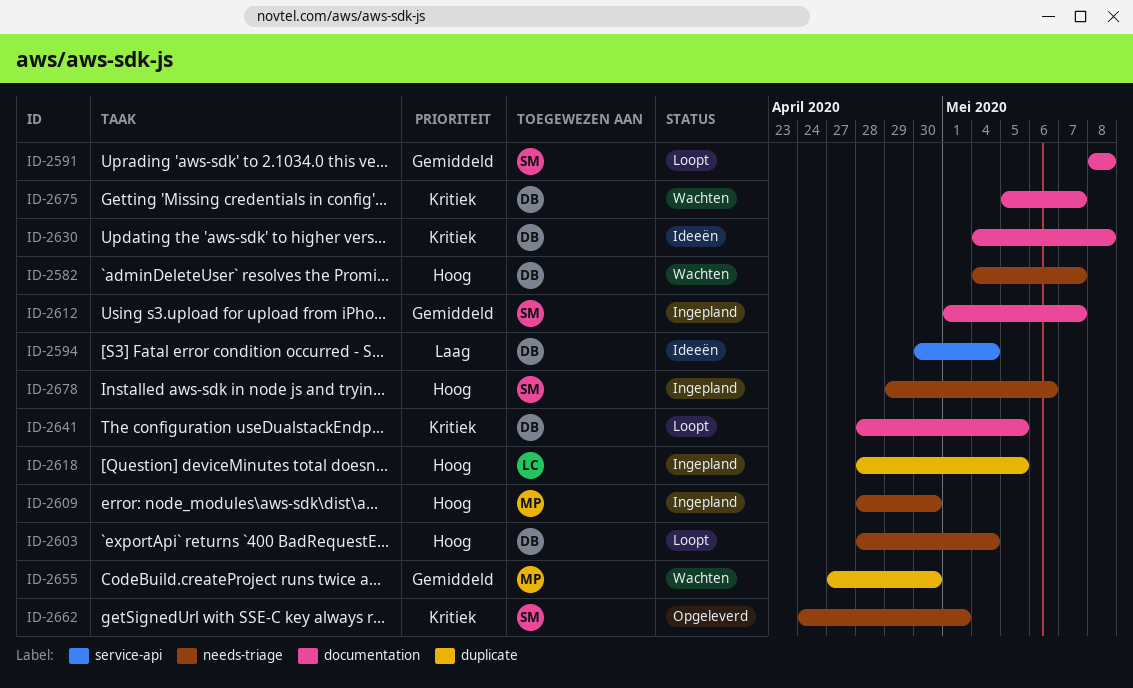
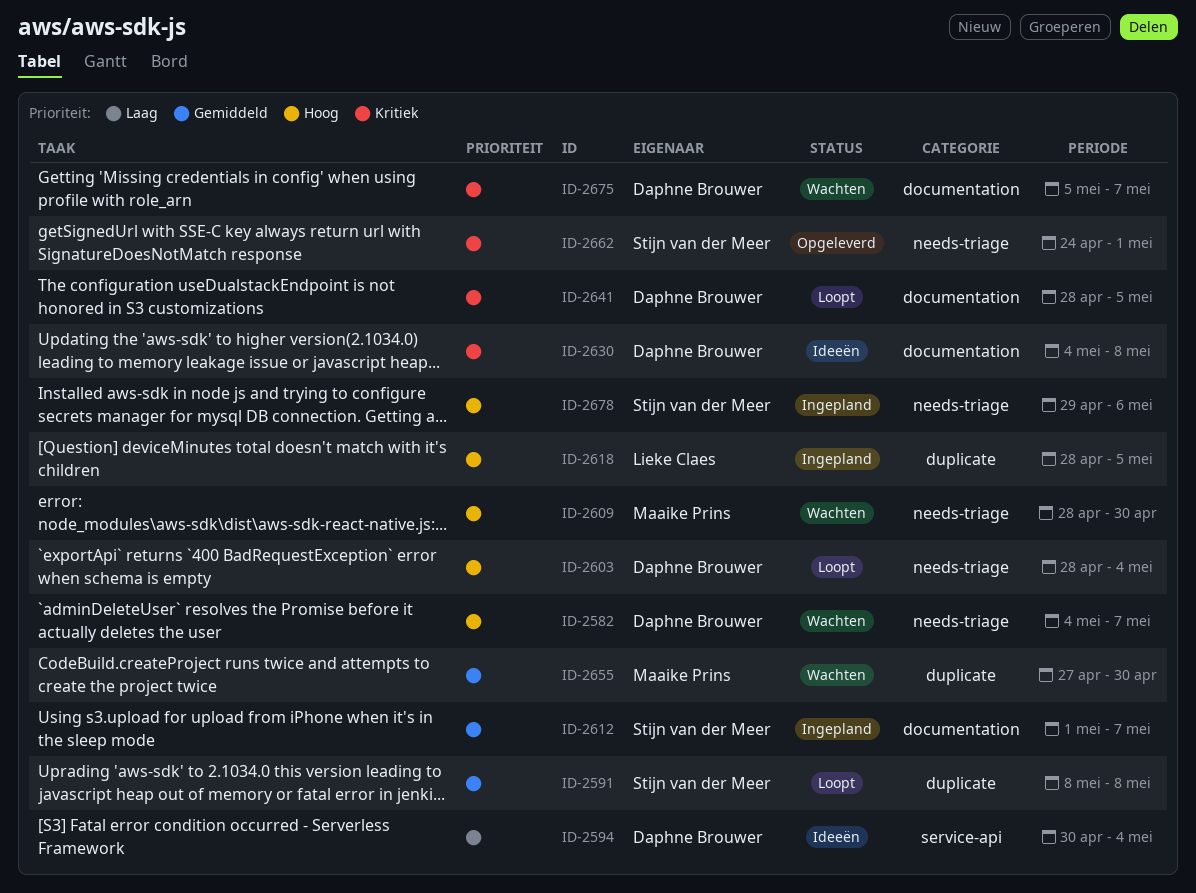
ID-2591, label: documentation -> duplicate
ID-2609, status: Ingepland -> Wachten

